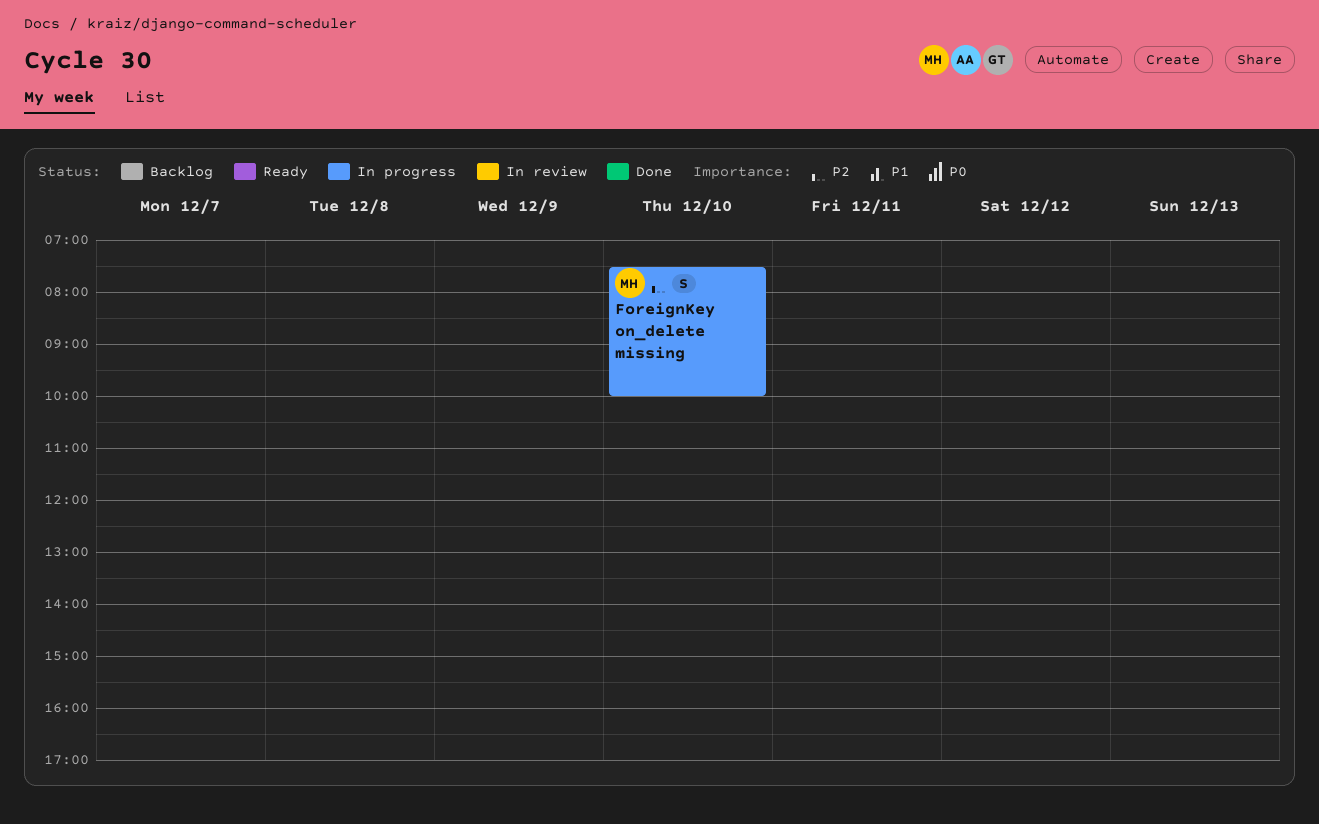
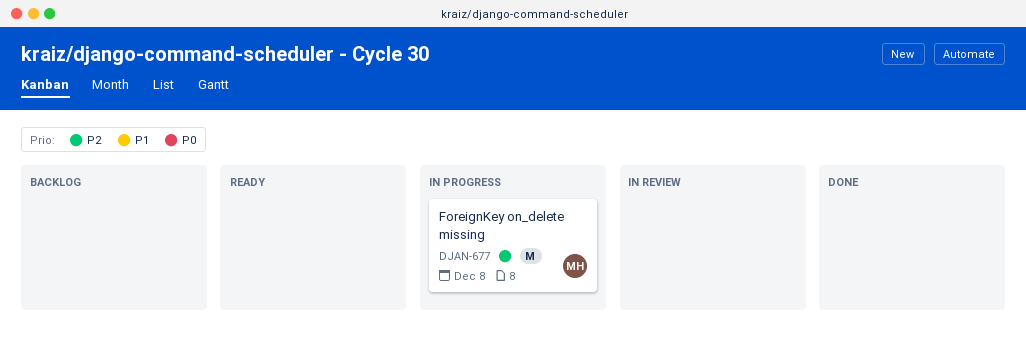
ForeignKey on_delete missing, estimate: S -> M
ForeignKey on_delete missing, day: Dec 10 -> Dec 8

